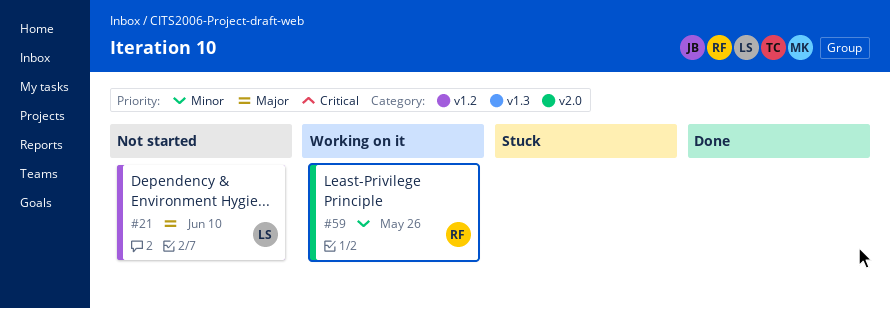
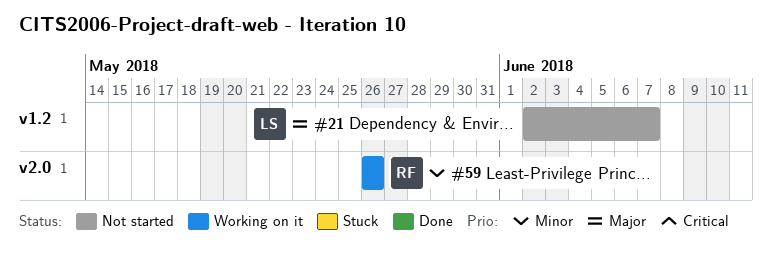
#21, due: Jun 10 -> Jun 7

